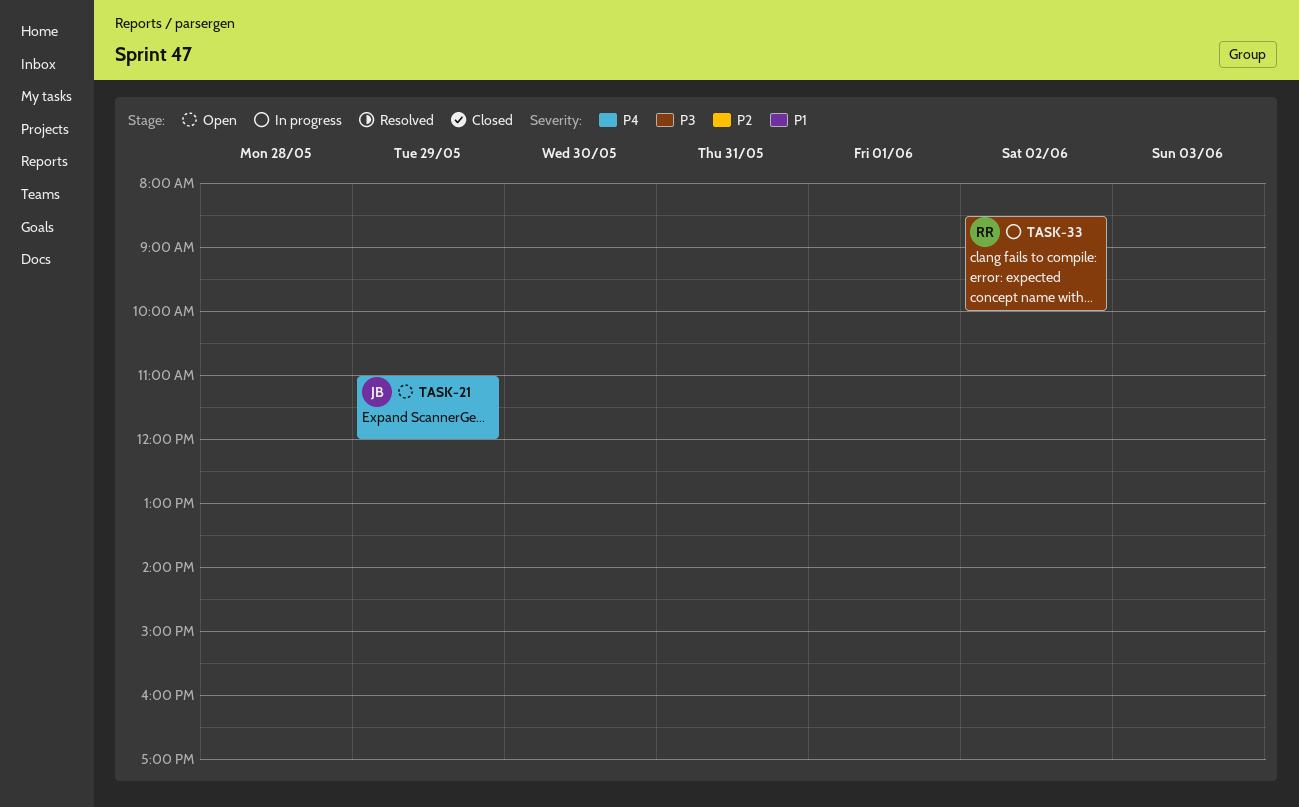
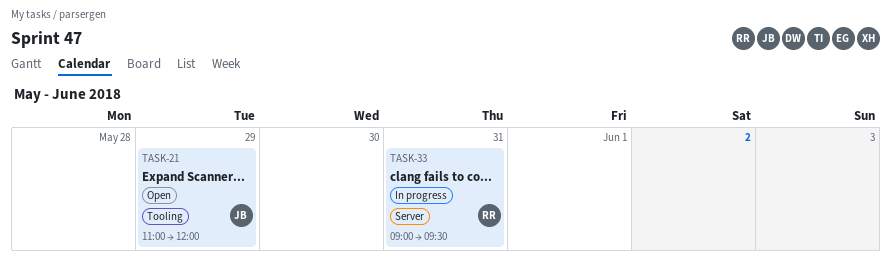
TASK-33, day: Jun 2 -> May 31
TASK-33, begins: 08:30 -> 09:00
TASK-33, ends: 10:00 -> 09:30

